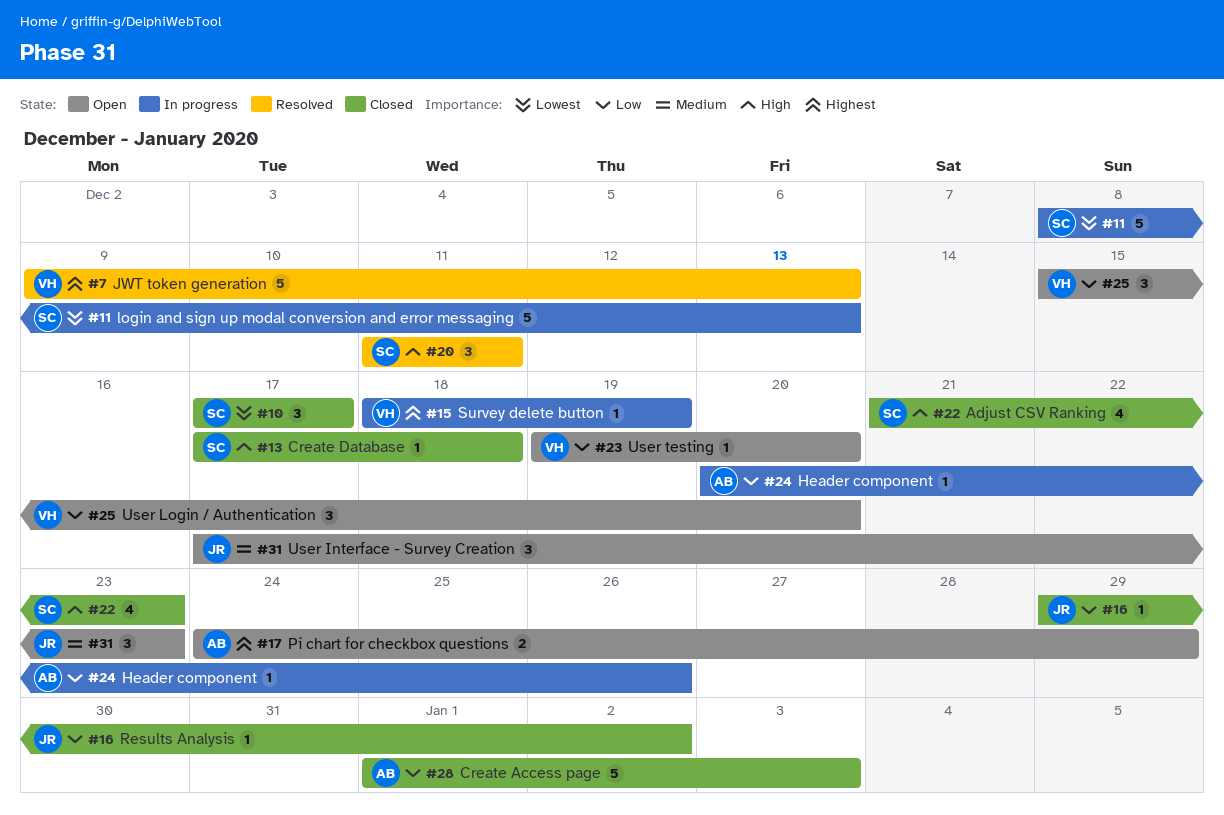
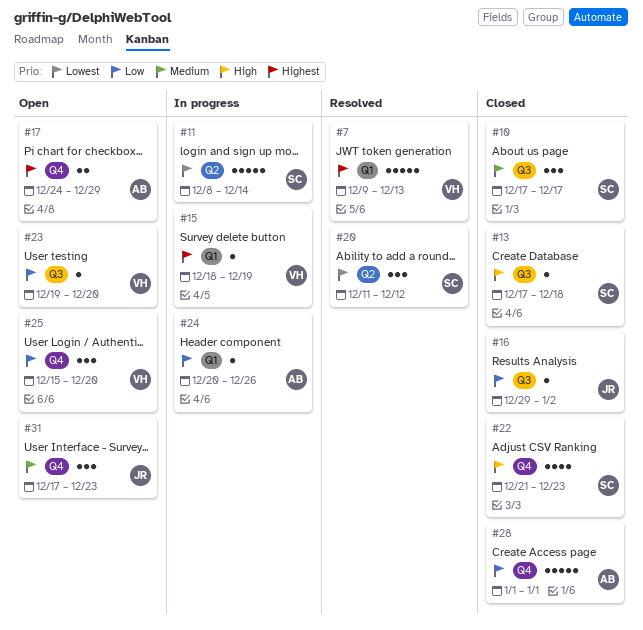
#10, priority: Lowest -> Medium
#11, due: Dec 13 -> Dec 14
#20, priority: High -> Lowest
#20, due: Dec 11 -> Dec 12
#28, due: Jan 3 -> Jan 1

